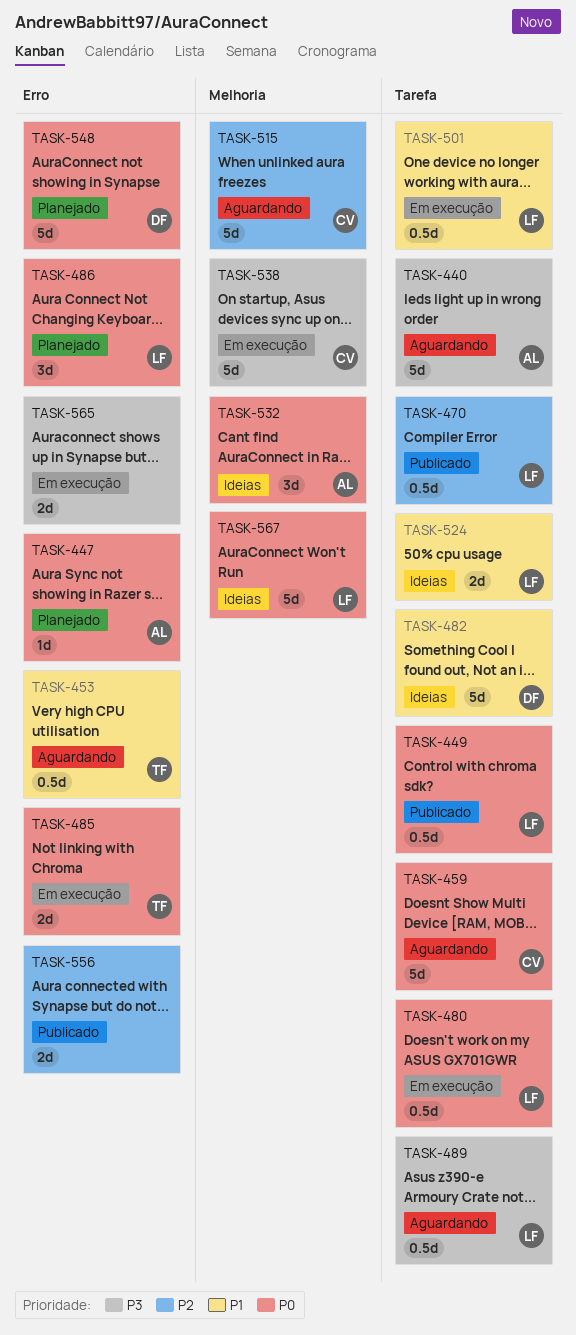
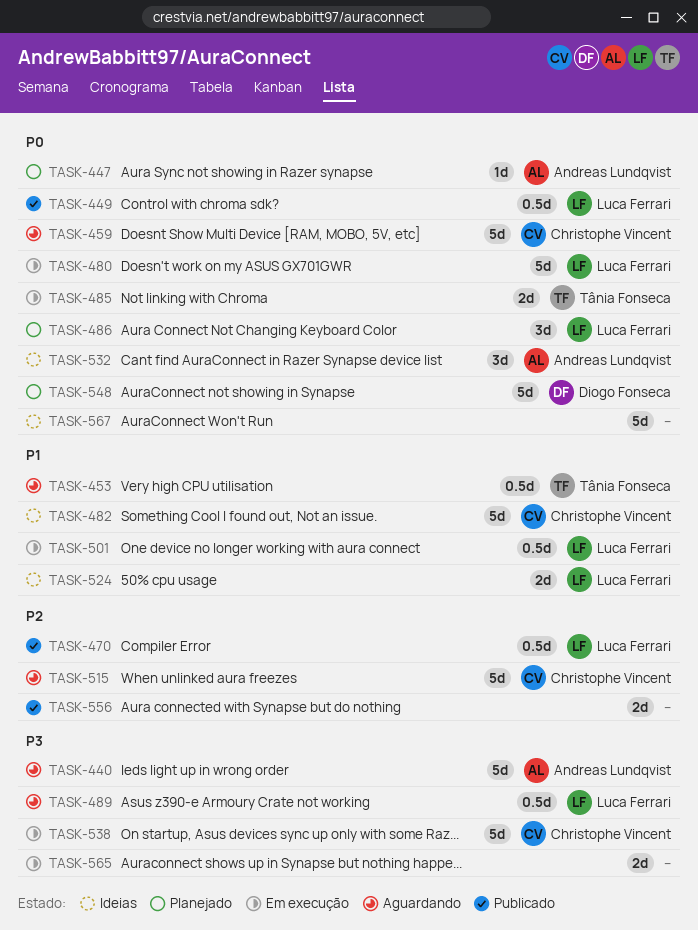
TASK-480, estimate: 0.5d -> 5d
TASK-482, owner: Diogo Fonseca -> Christophe Vincent
TASK-567, owner: Luca Ferrari -> none

